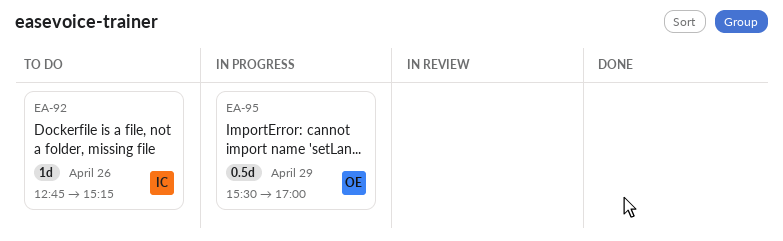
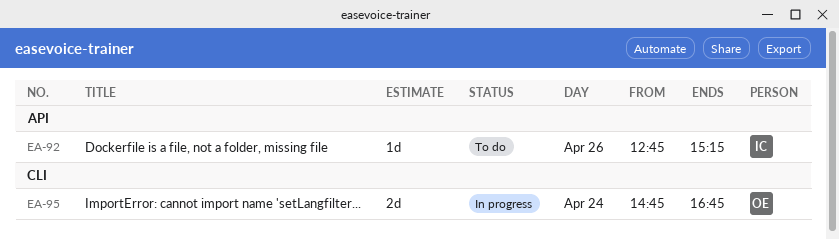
EA-95, estimate: 0.5d -> 2d
EA-95, day: Apr 29 -> Apr 24
EA-95, begins: 15:30 -> 14:45
EA-95, ends: 17:00 -> 16:45

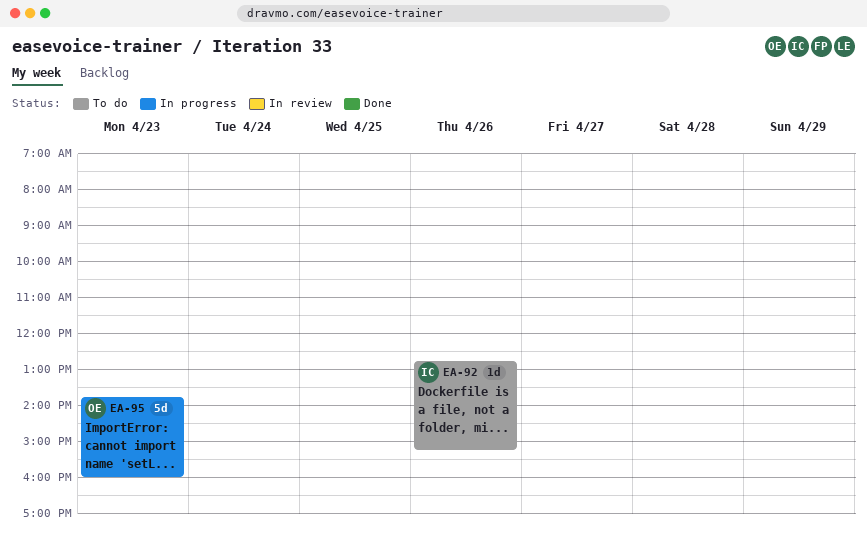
EA-95, estimate: 2d -> 5d
EA-95, day: Apr 24 -> Apr 23
EA-95, begins: 14:45 -> 13:45
EA-95, ends: 16:45 -> 16:00

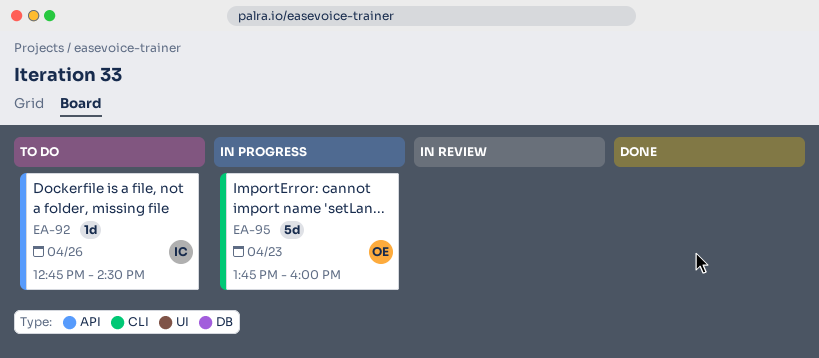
EA-92, ends: 15:15 -> 14:30

